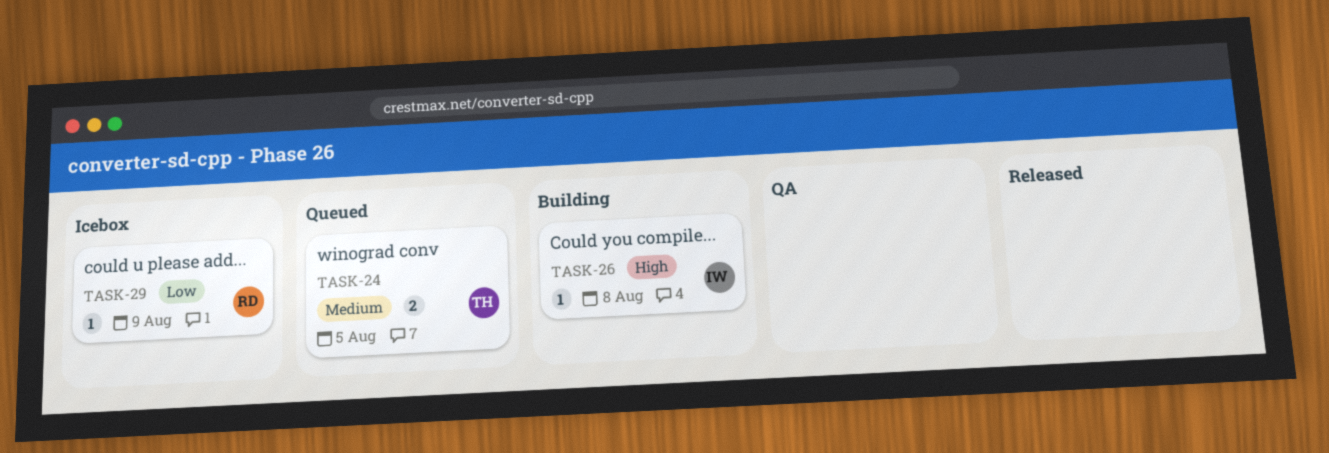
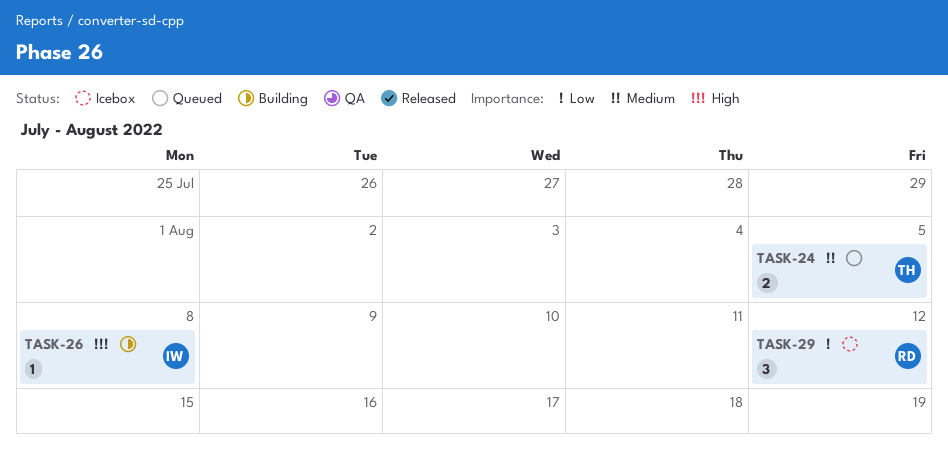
TASK-29, estimate: 1 -> 3
TASK-29, due: Aug 9 -> Aug 12

